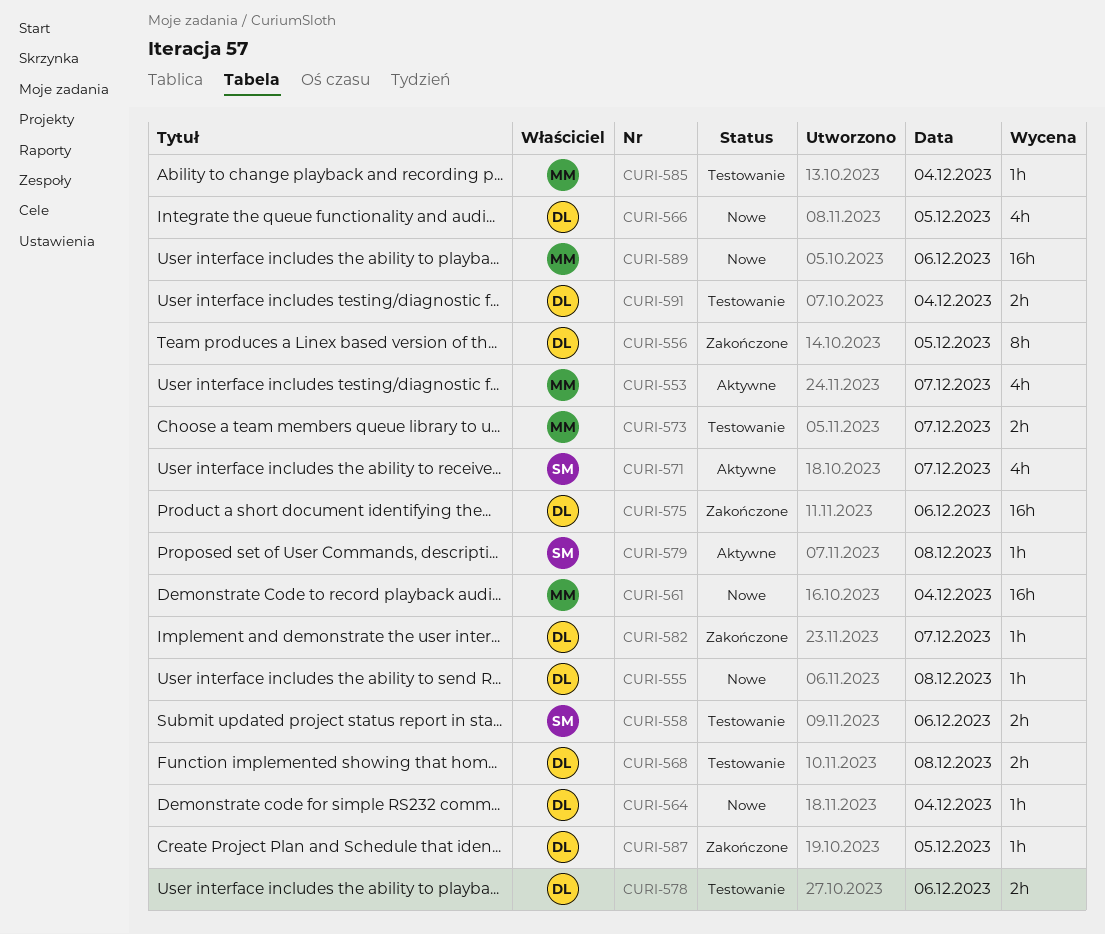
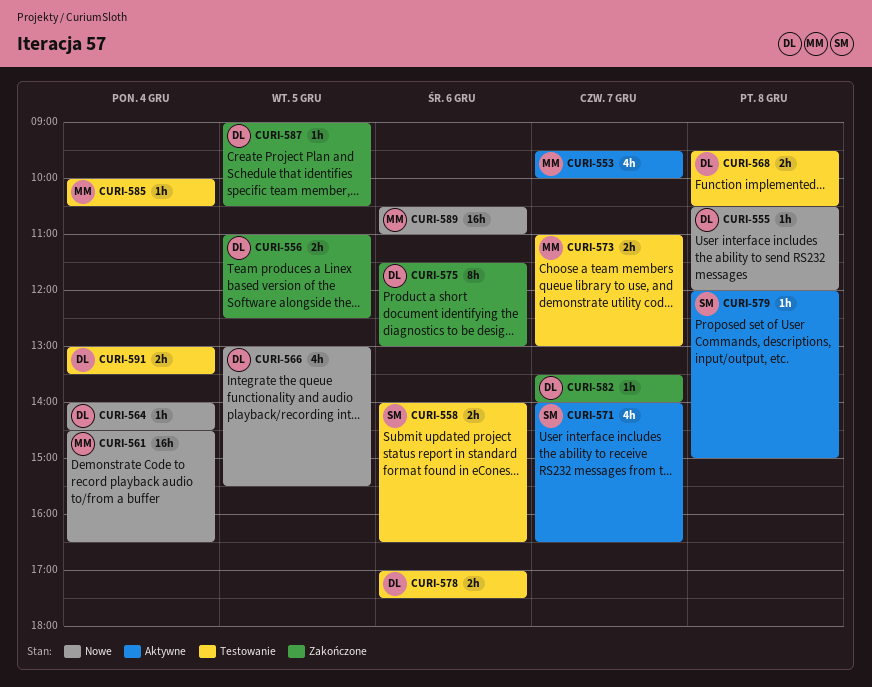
CURI-556, estimate: 8h -> 2h
CURI-575, estimate: 16h -> 8h

